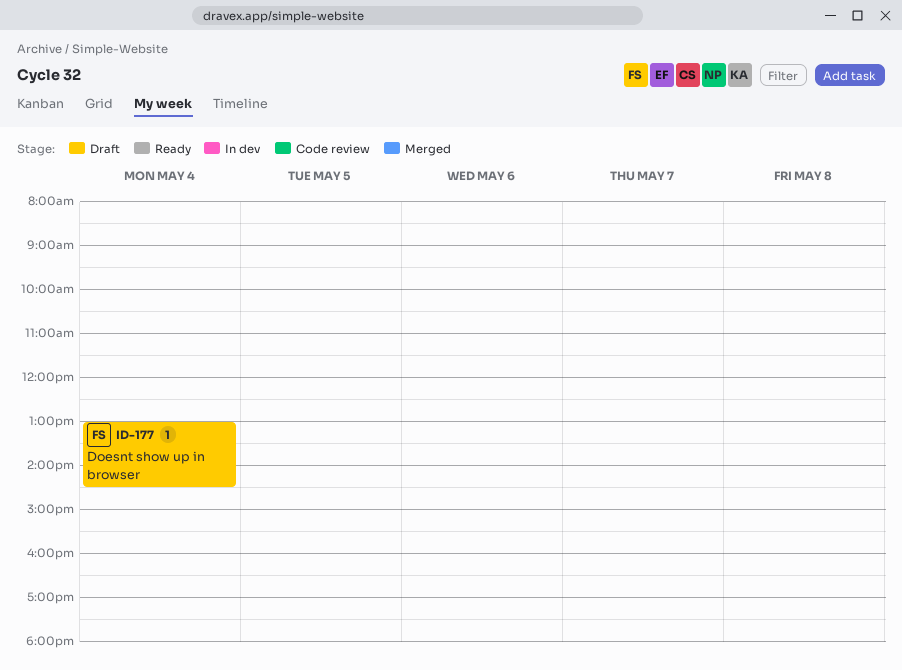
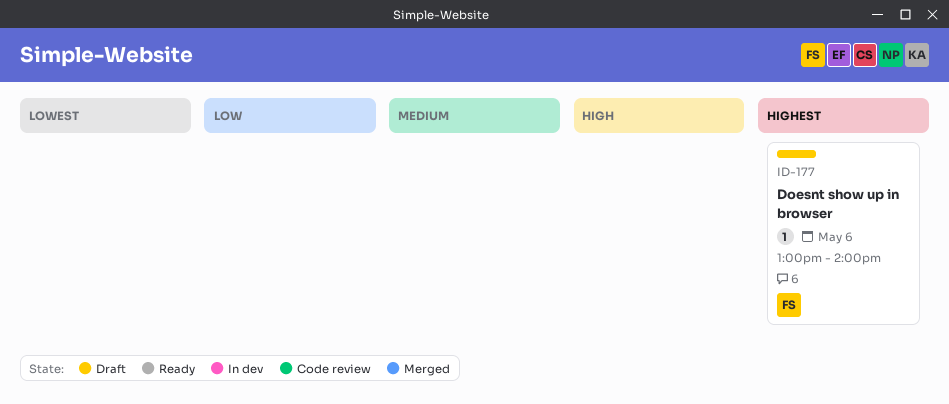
ID-177, day: May 4 -> May 6
ID-177, ends: 14:30 -> 14:00

